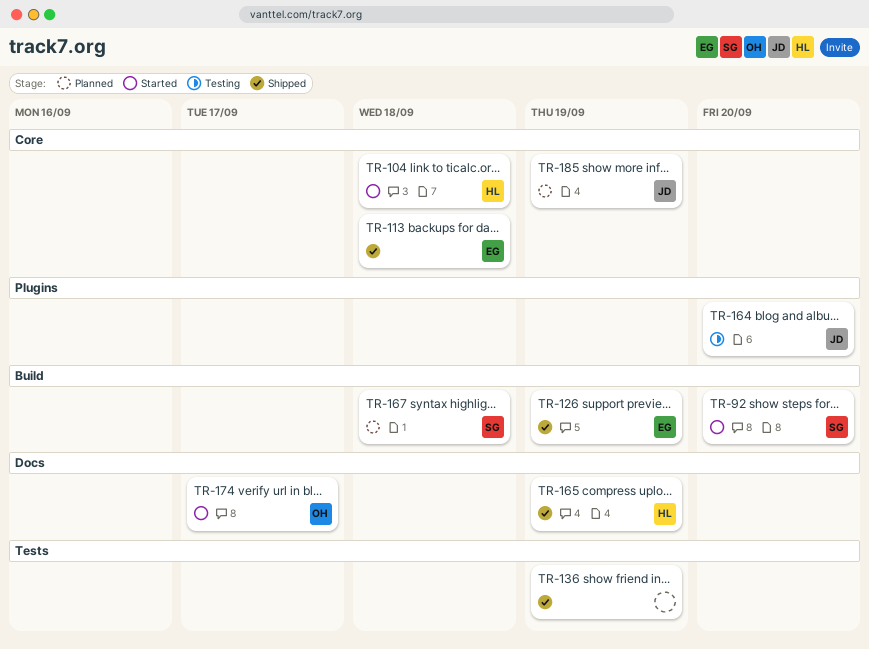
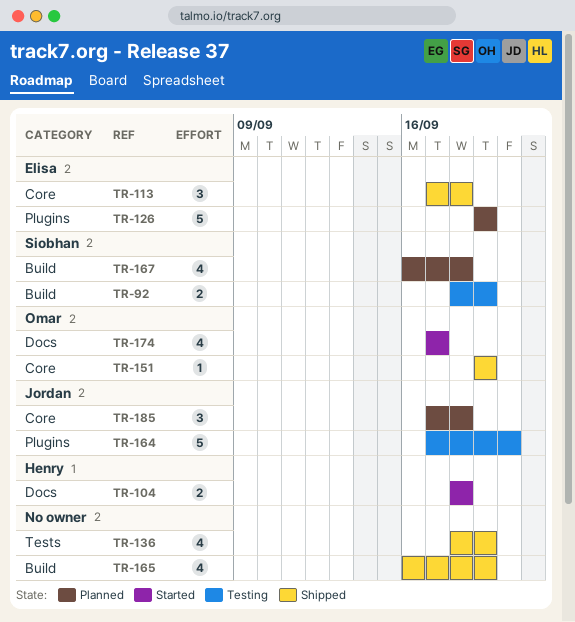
TR-92, status: Started -> Testing
TR-92, due: Sep 20 -> Sep 19
TR-104, label: Core -> Docs
TR-126, status: Shipped -> Planned
TR-126, label: Build -> Plugins
TR-151: none -> present
TR-165, owner: Henry -> none
TR-165, label: Docs -> Build
TR-185, due: Sep 19 -> Sep 18

